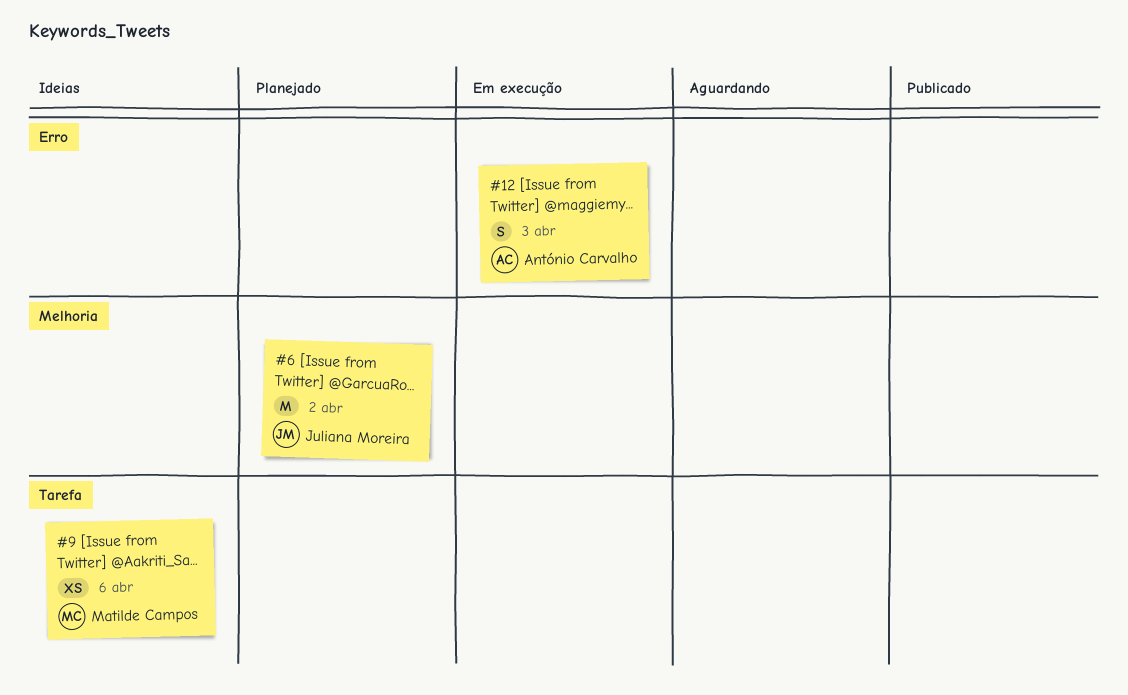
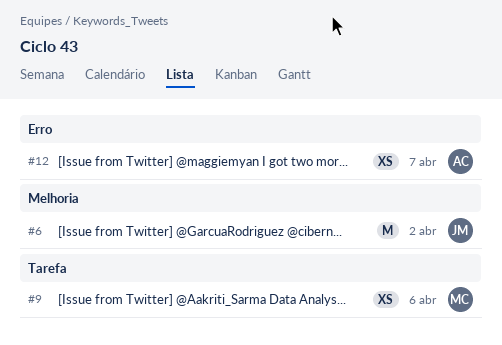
#12, estimate: S -> XS
#12, due: Apr 3 -> Apr 7

